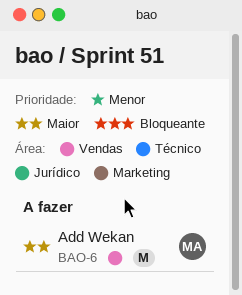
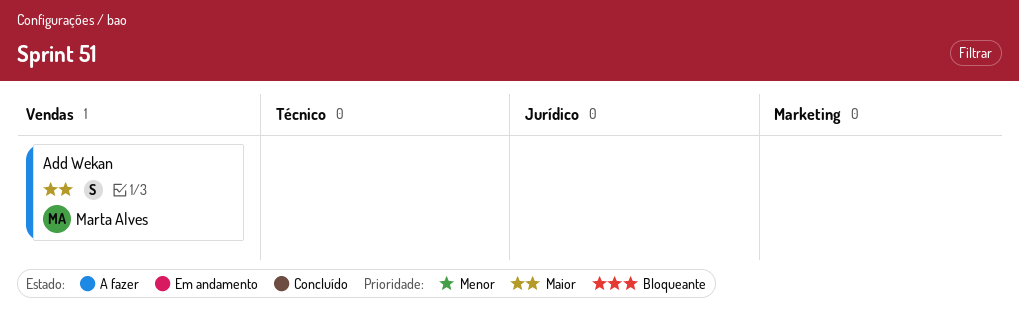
Add Wekan, estimate: M -> S

